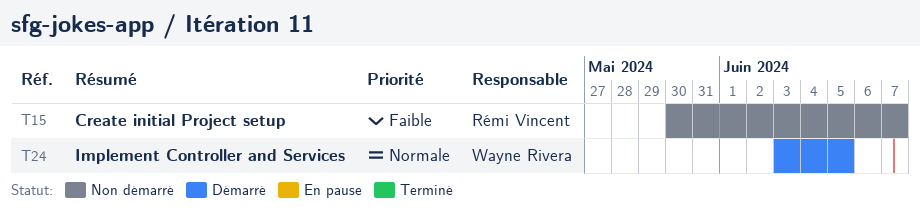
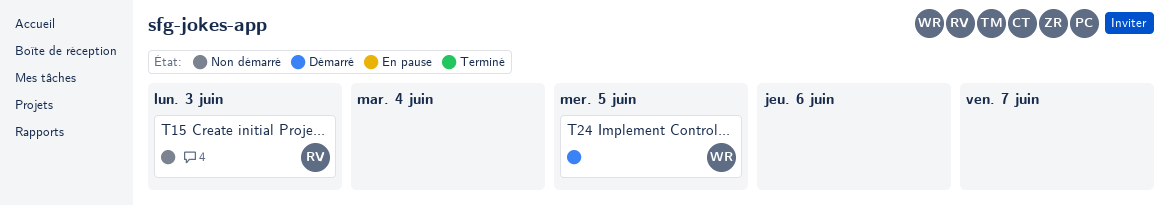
T15, due: Jun 7 -> Jun 3

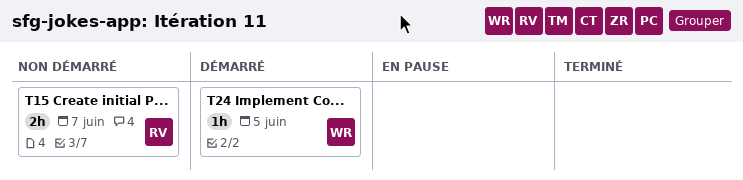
T15, due: Jun 3 -> Jun 7

